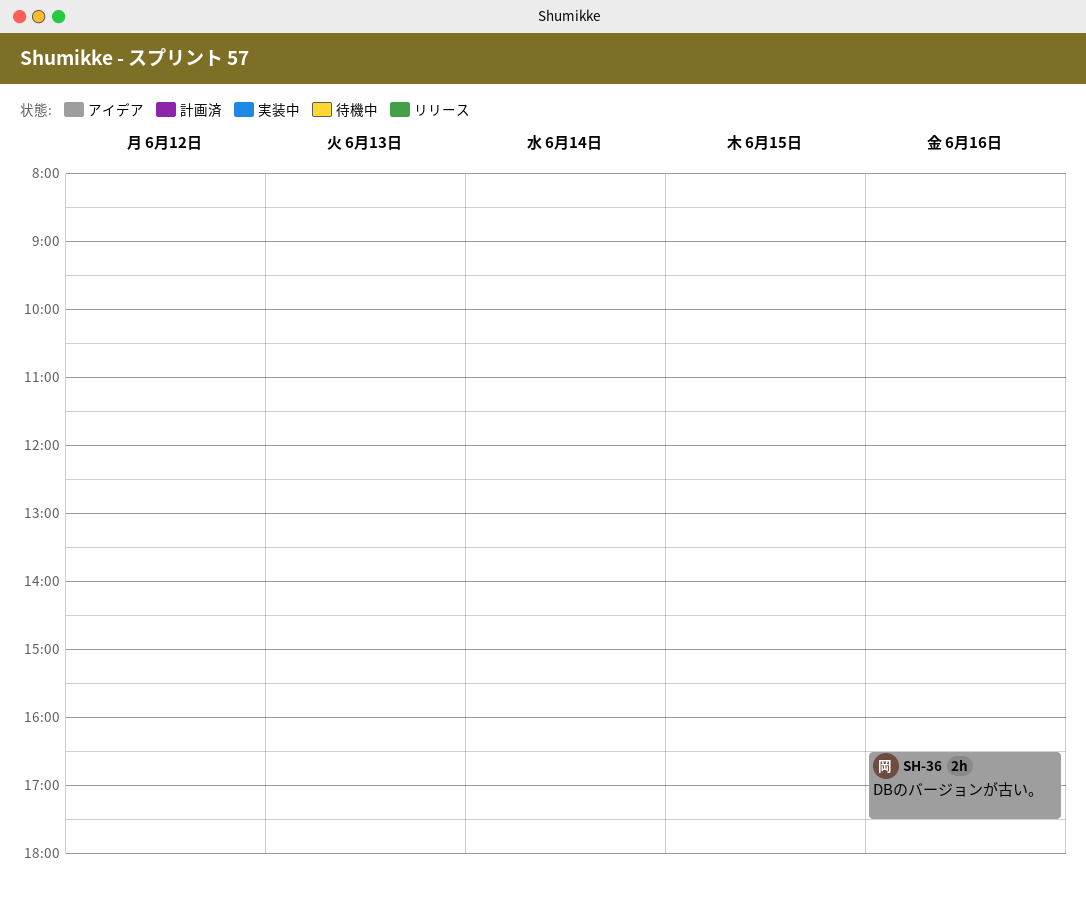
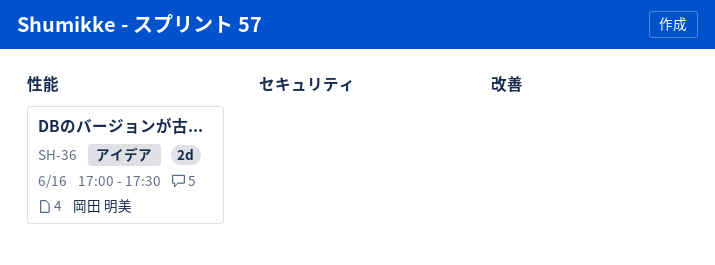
SH-36, estimate: 2h -> 2d
SH-36, begins: 16:30 -> 17:00

